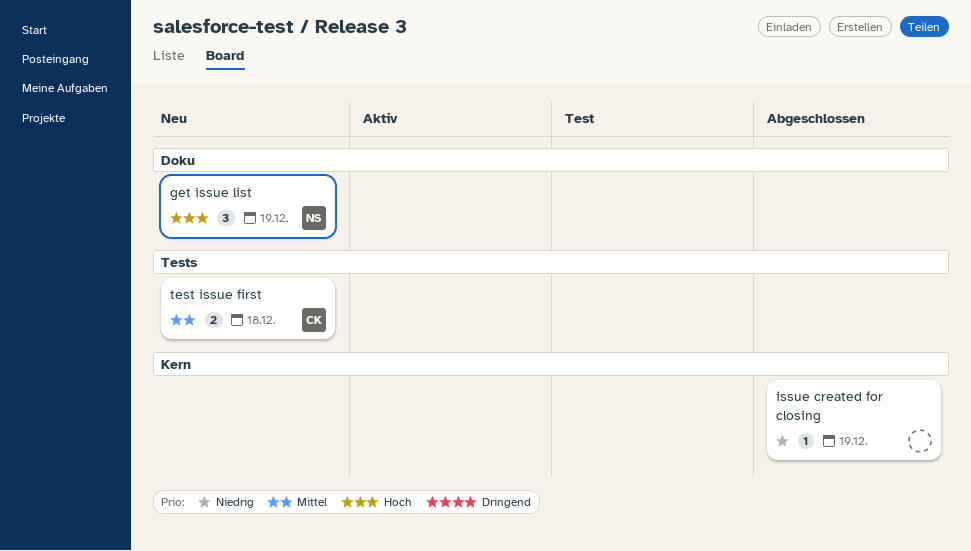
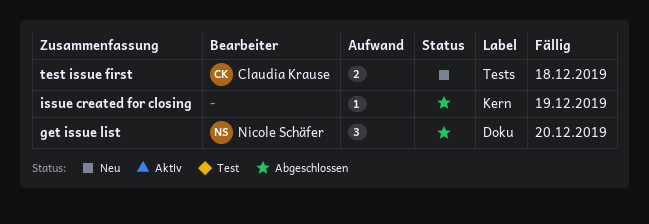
get issue list, status: Neu -> Abgeschlossen
get issue list, due: Dec 19 -> Dec 20

